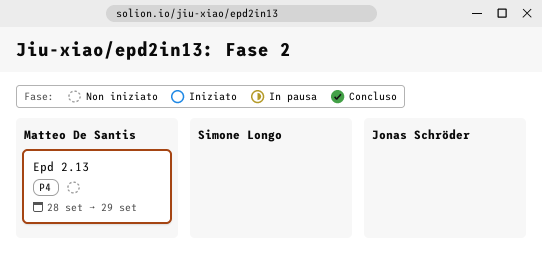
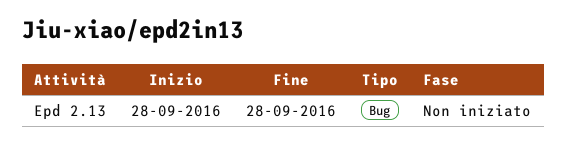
Epd 2.13, due: Sep 29 -> Sep 28

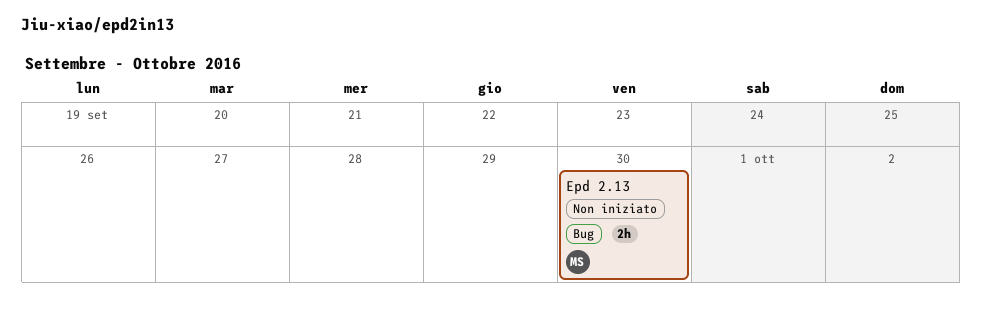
Epd 2.13, due: Sep 28 -> Sep 30

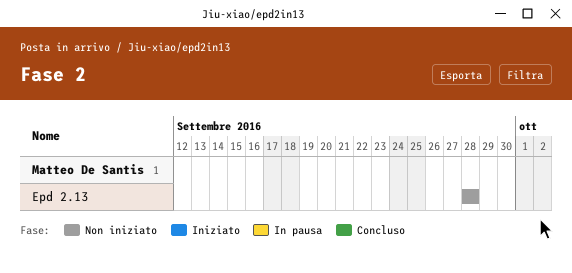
Epd 2.13, due: Sep 30 -> Sep 28

